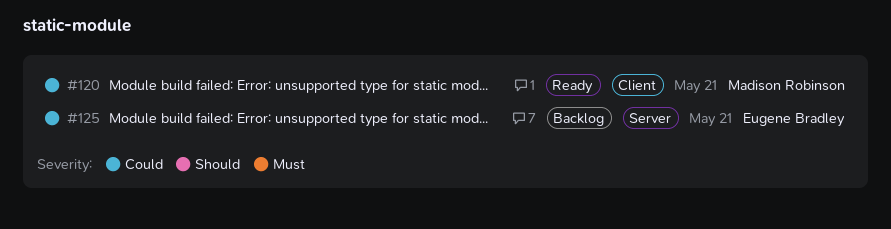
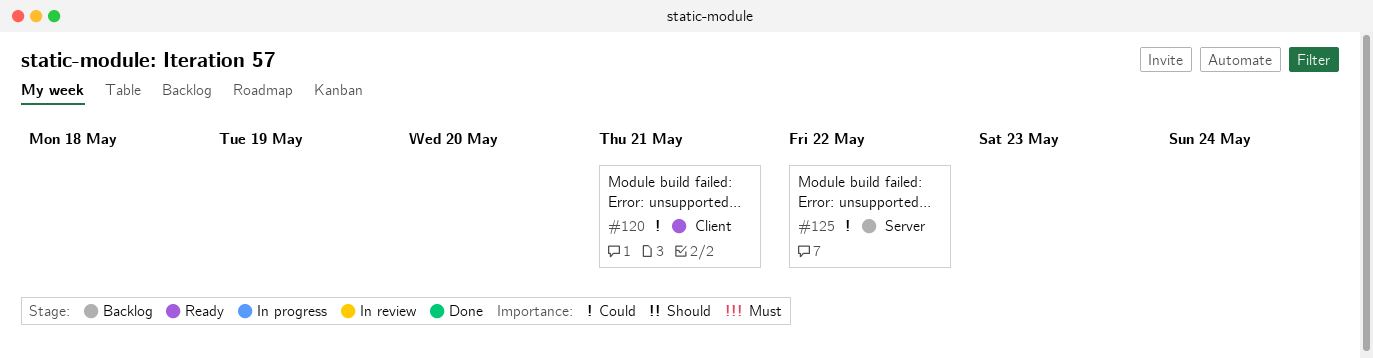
#125, due: May 21 -> May 22

